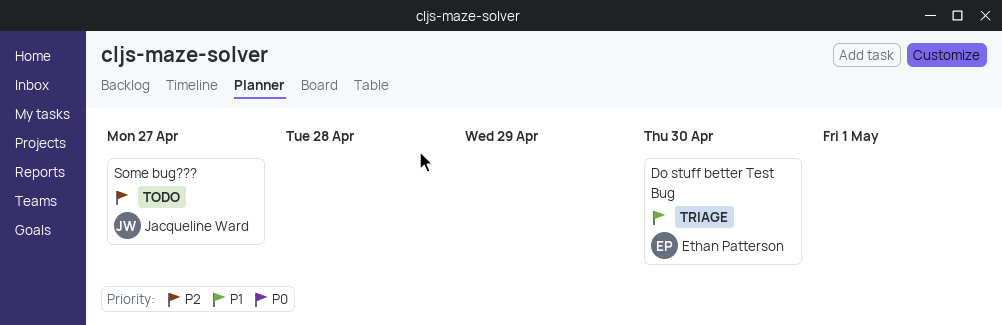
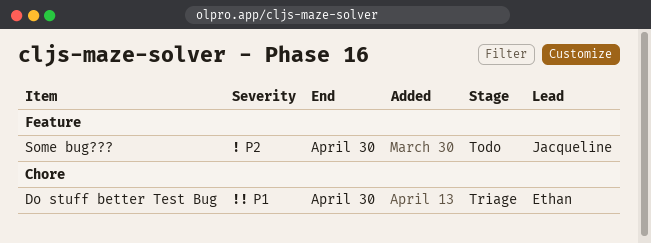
Some bug???, due: Apr 27 -> Apr 30

